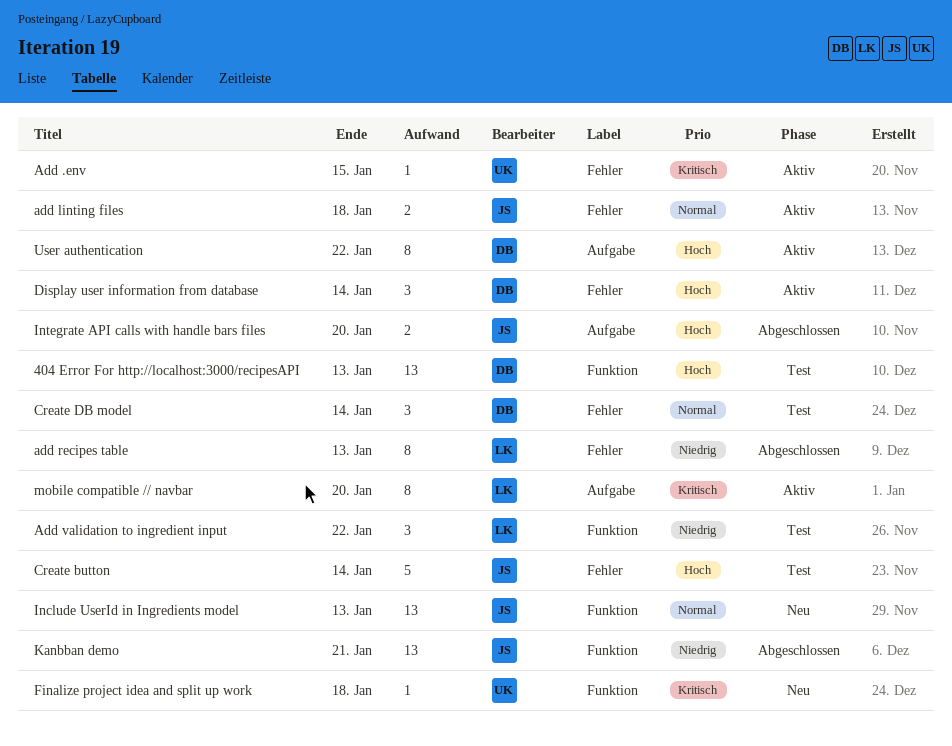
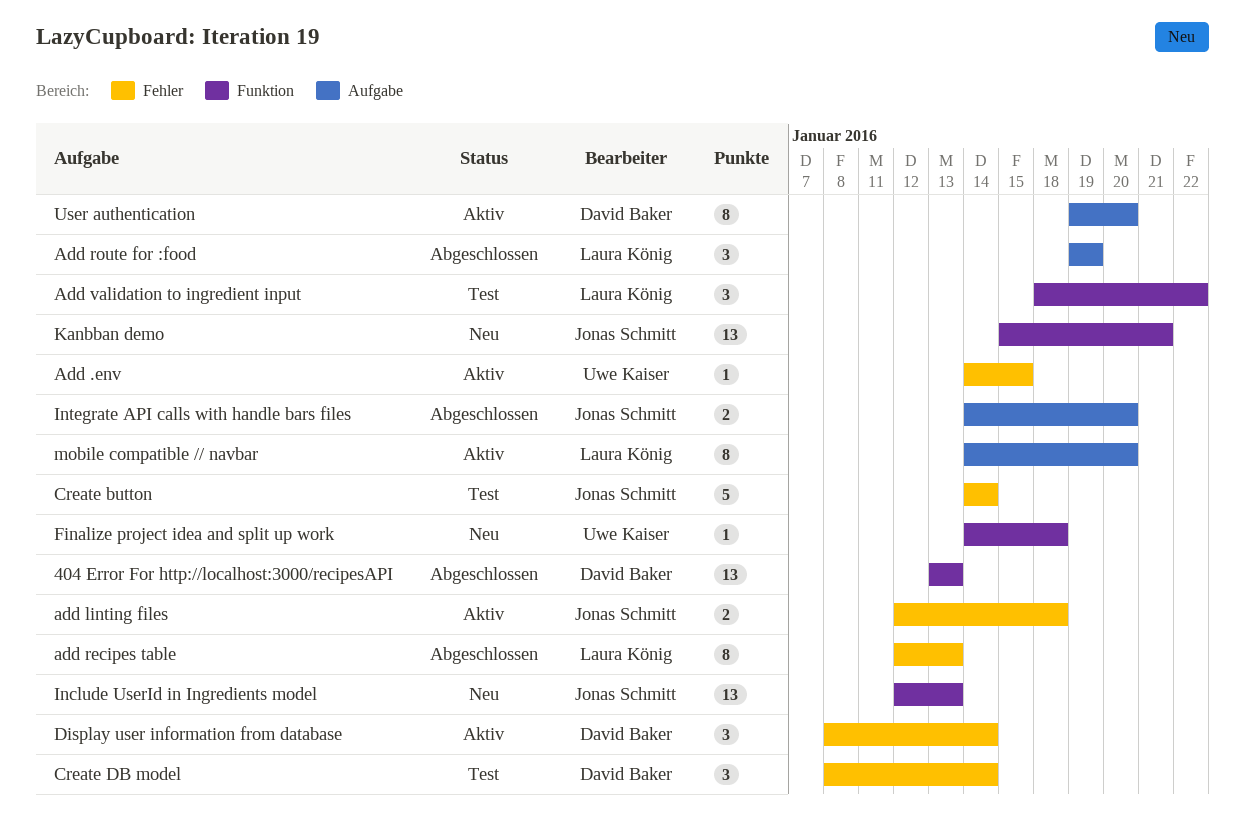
404 Error For http://localhost:3000/recipesAPI, status: Test -> Abgeschlossen
Add route for :food: none -> present
Kanbban demo, status: Abgeschlossen -> Neu
User authentication, due: Jan 22 -> Jan 20

